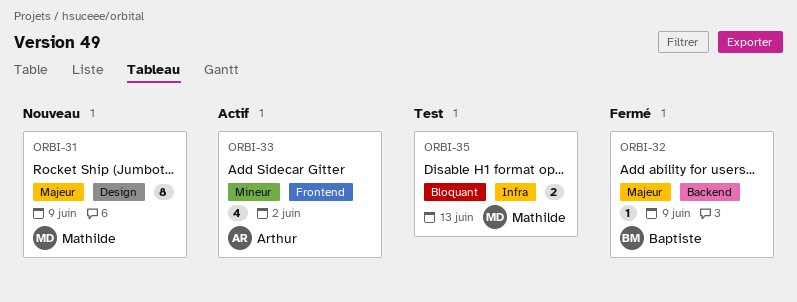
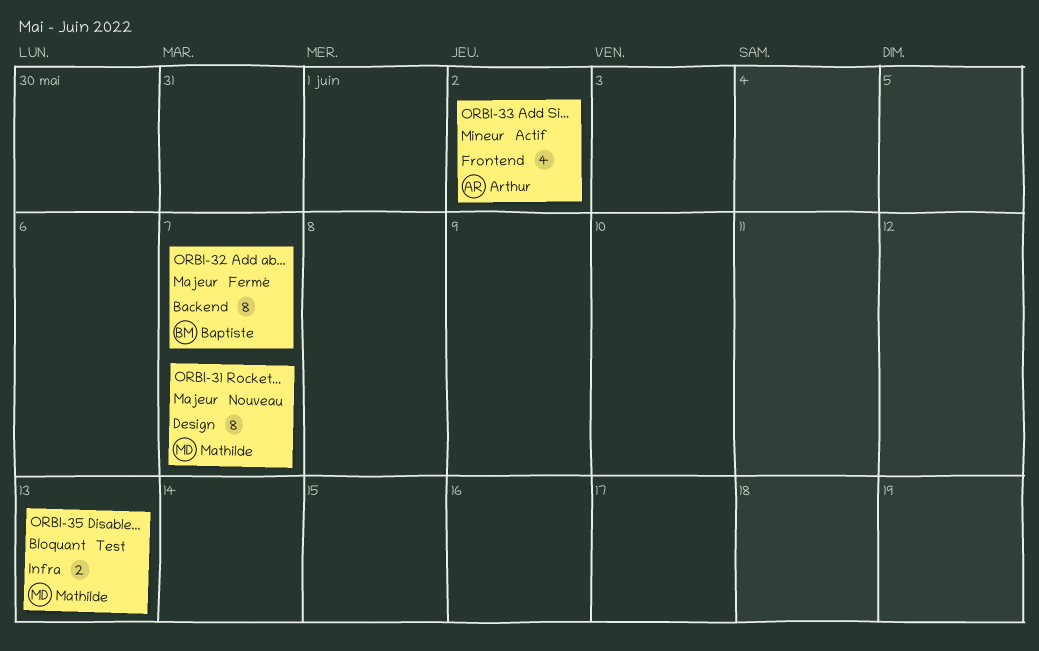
ORBI-31, due: Jun 9 -> Jun 7
ORBI-32, estimate: 1 -> 8
ORBI-32, due: Jun 9 -> Jun 7

